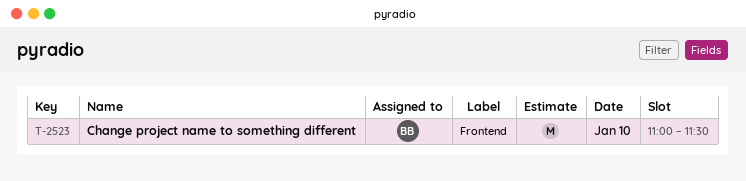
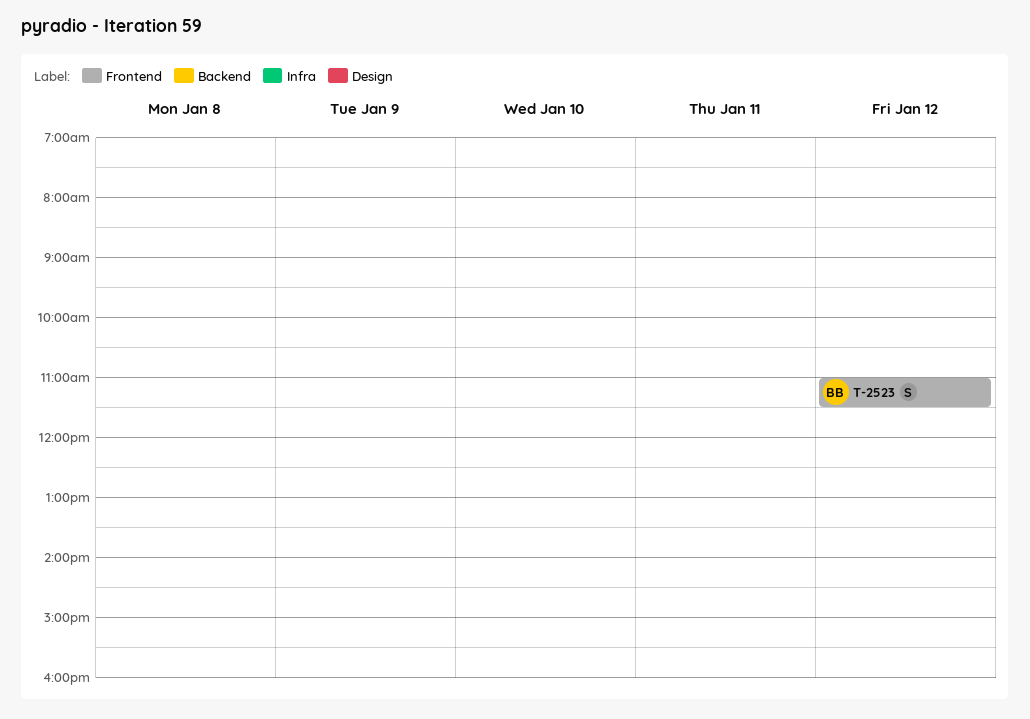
T-2523, estimate: M -> S
T-2523, day: Jan 10 -> Jan 12

